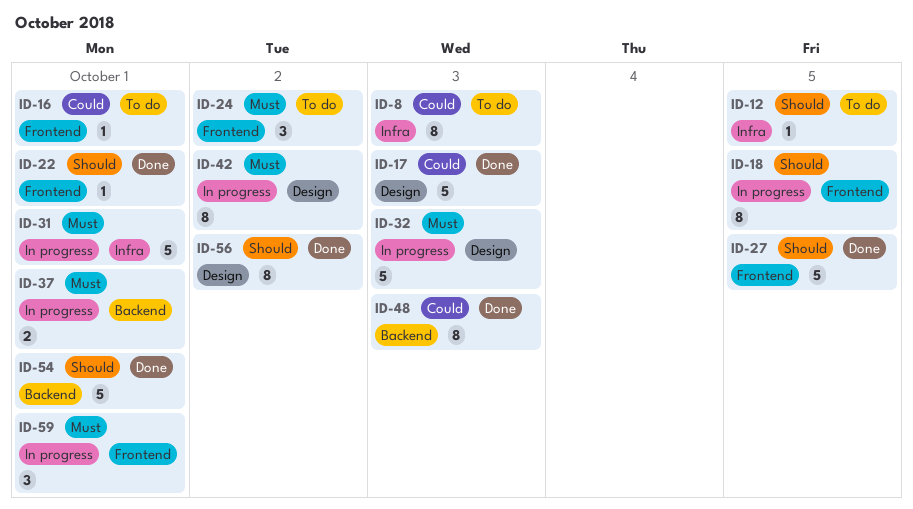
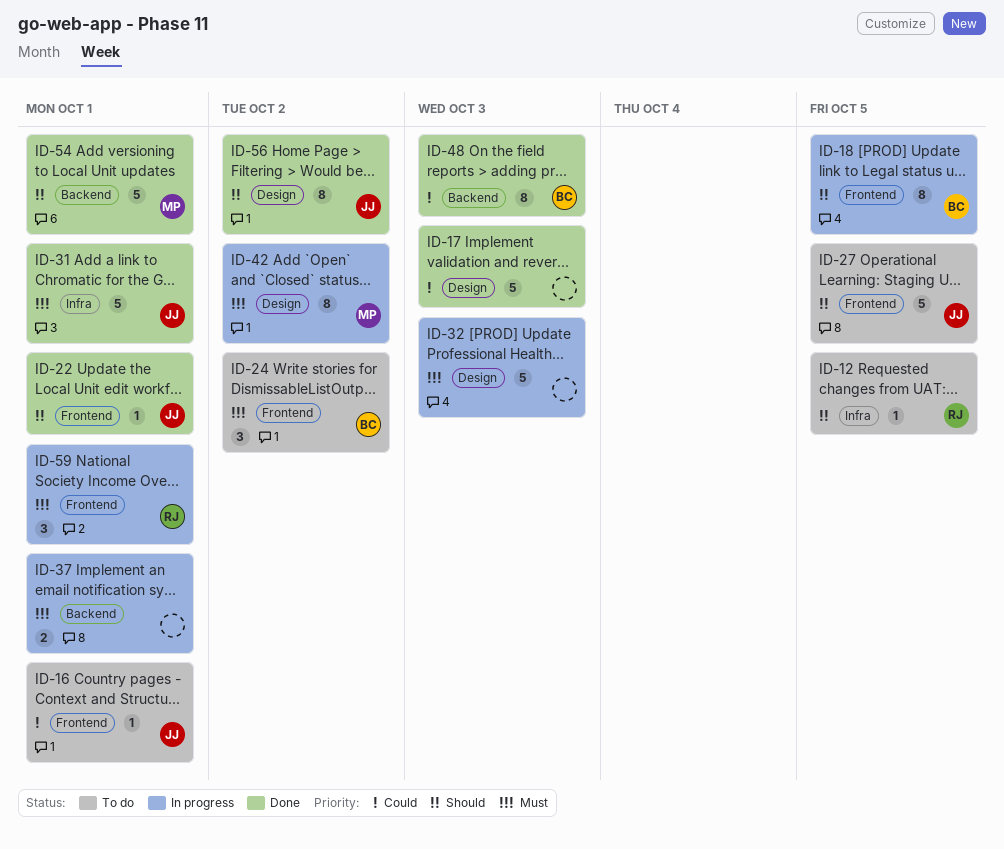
ID-8: present -> none
ID-27, status: Done -> To do
ID-31, status: In progress -> Done

